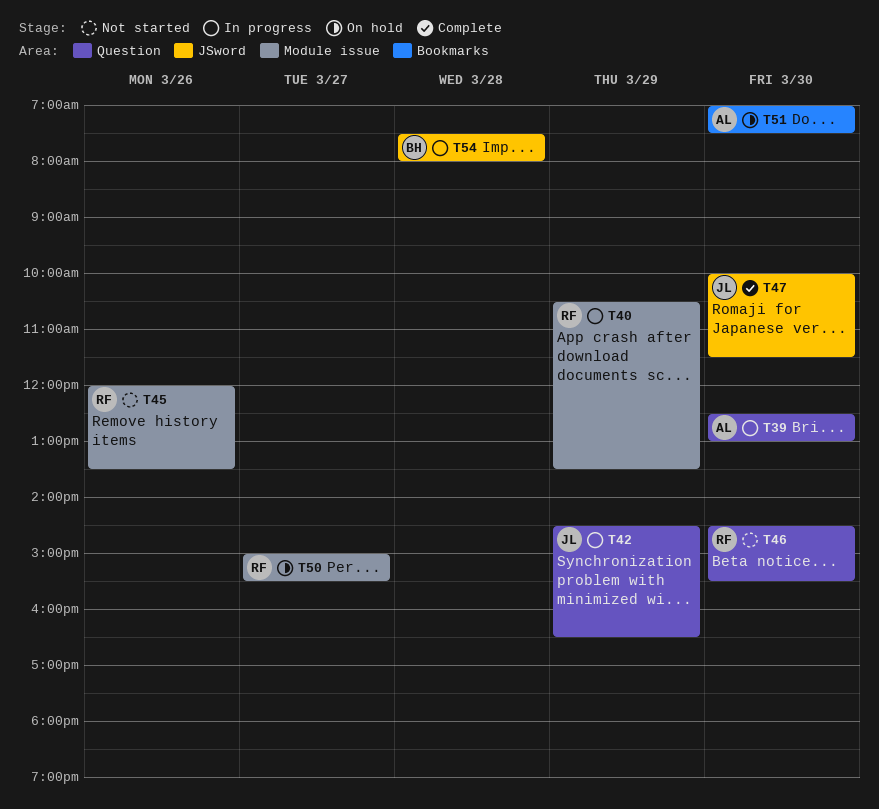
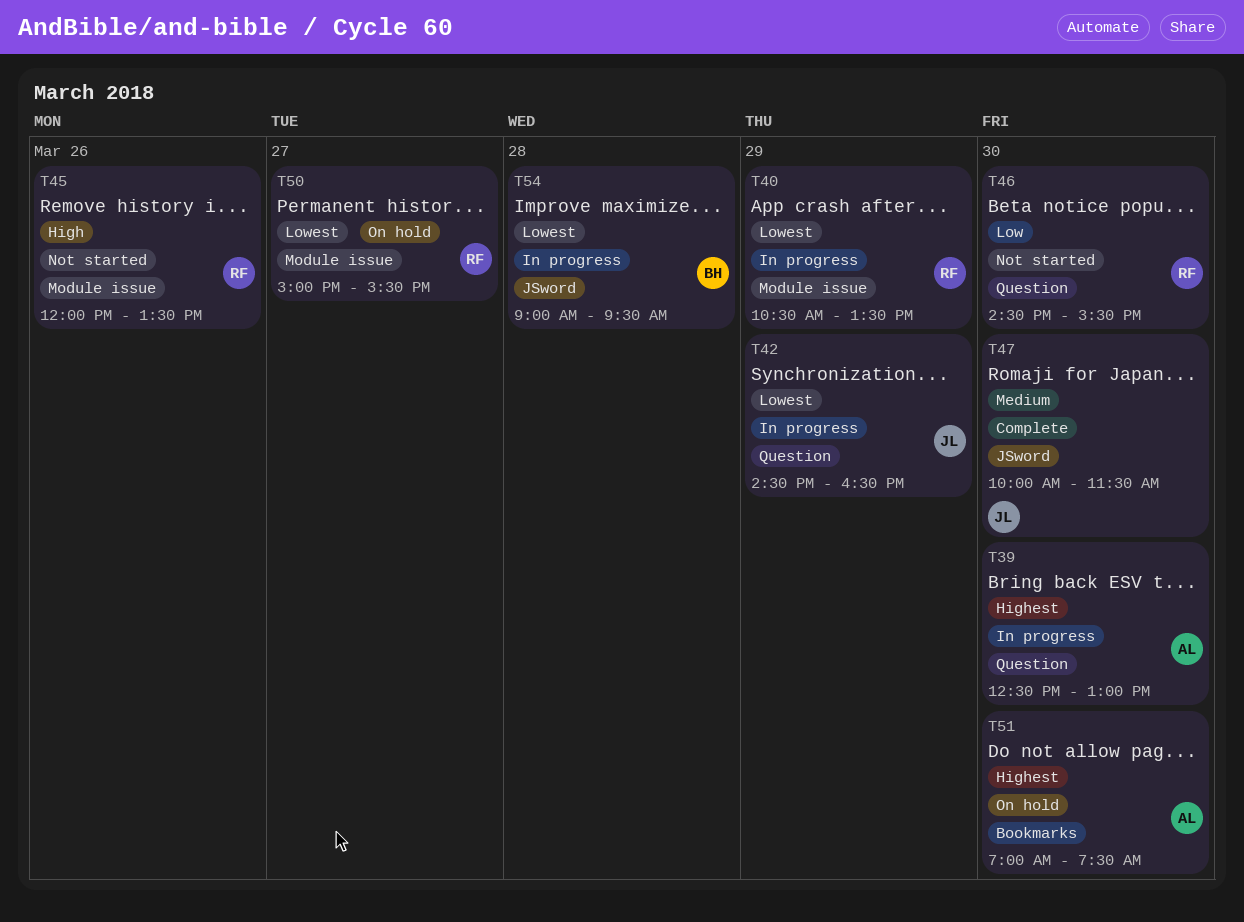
T54, begins: 07:30 -> 09:00
T54, ends: 08:00 -> 09:30

